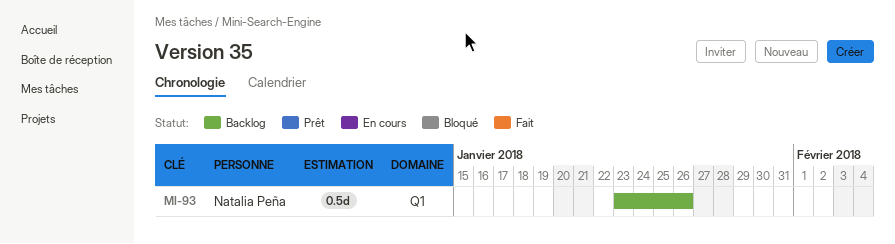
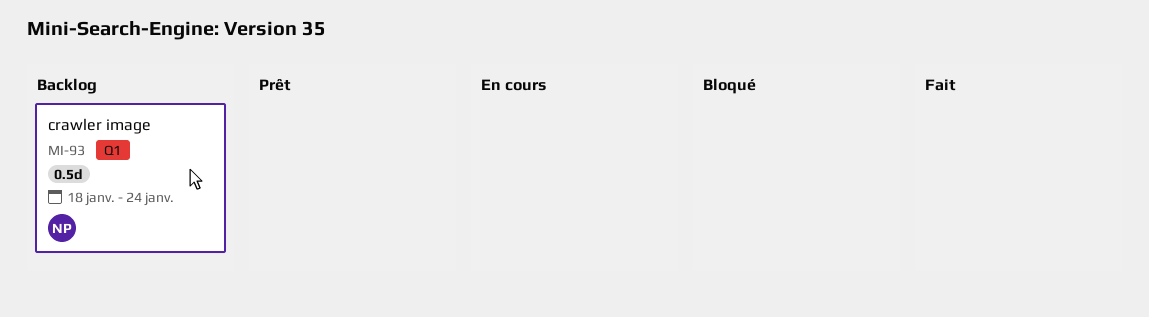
MI-93, start: Jan 23 -> Jan 18
MI-93, due: Jan 26 -> Jan 24

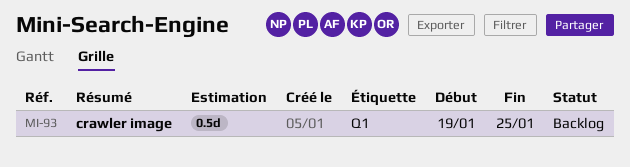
MI-93, start: Jan 18 -> Jan 19
MI-93, due: Jan 24 -> Jan 25

